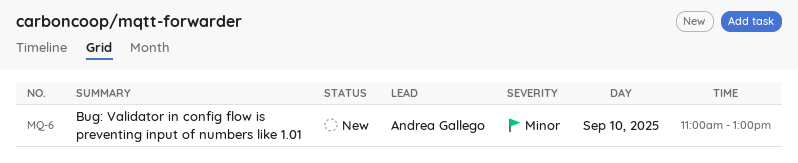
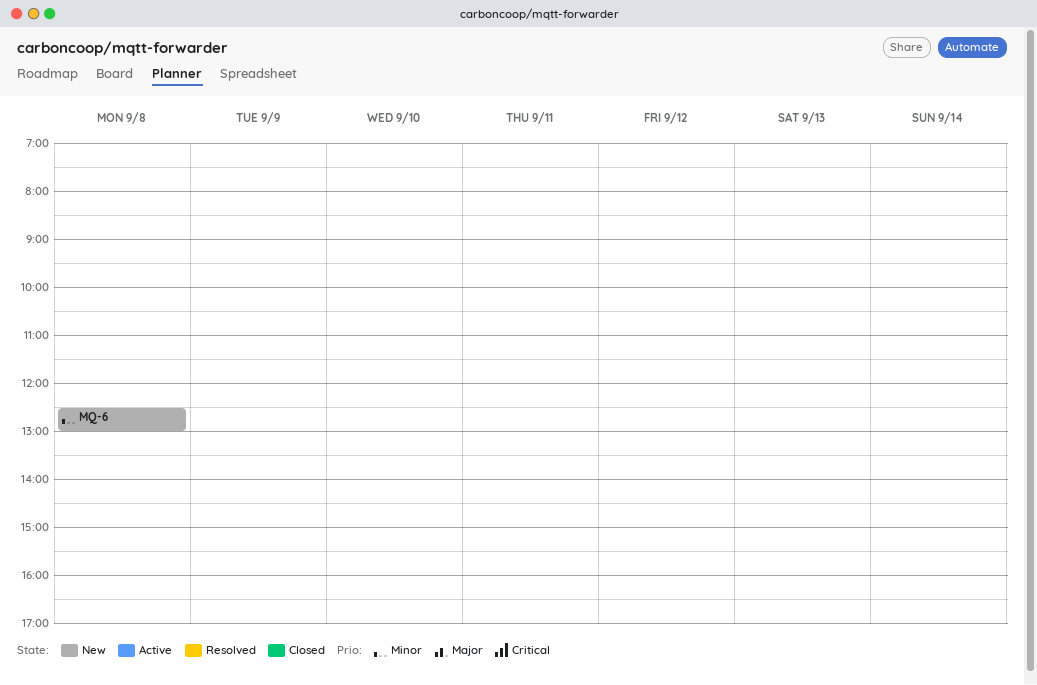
MQ-6, day: Sep 10 -> Sep 8
MQ-6, begins: 11:00 -> 12:30

